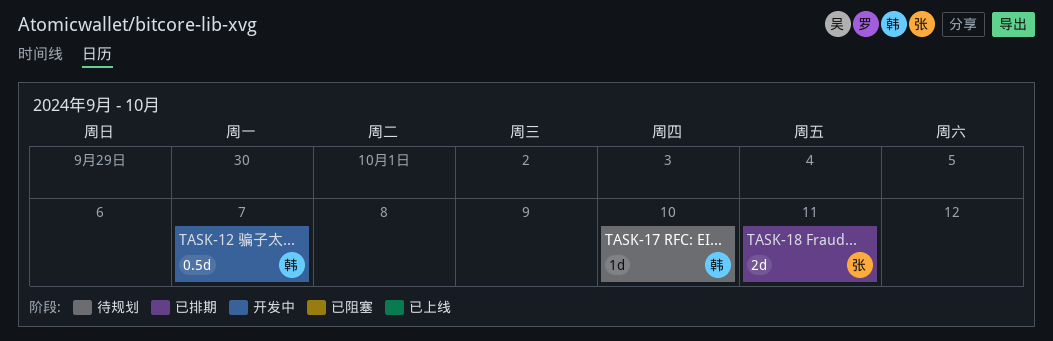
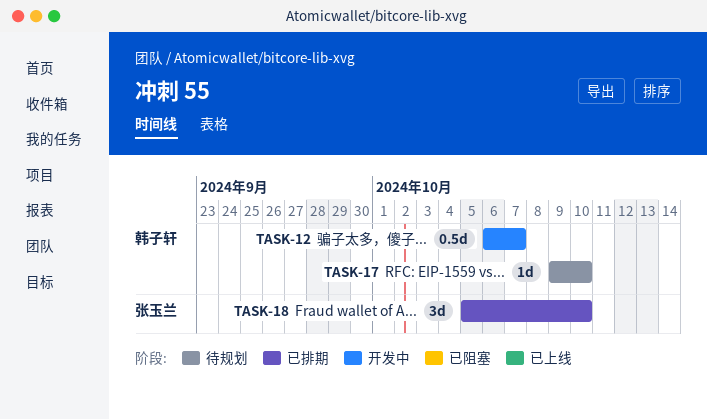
TASK-18, estimate: 2d -> 3d
TASK-18, due: Oct 11 -> Oct 10

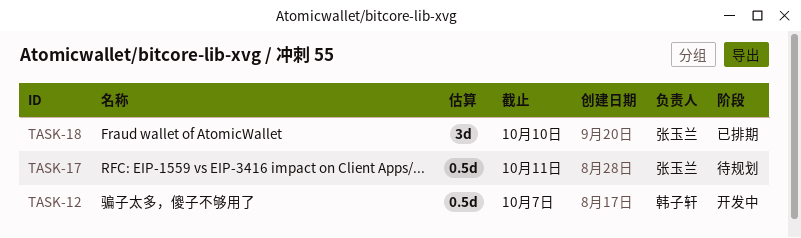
TASK-17, owner: 韩子轩 -> 张玉兰
TASK-17, estimate: 1d -> 0.5d
TASK-17, due: Oct 10 -> Oct 11

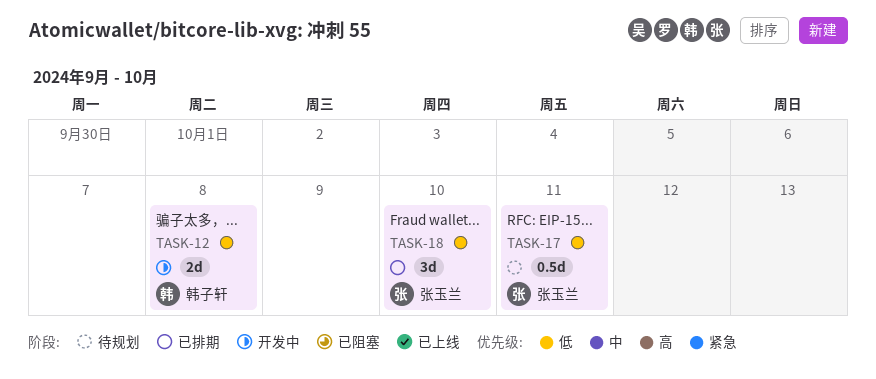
TASK-12, estimate: 0.5d -> 2d
TASK-12, due: Oct 7 -> Oct 8

